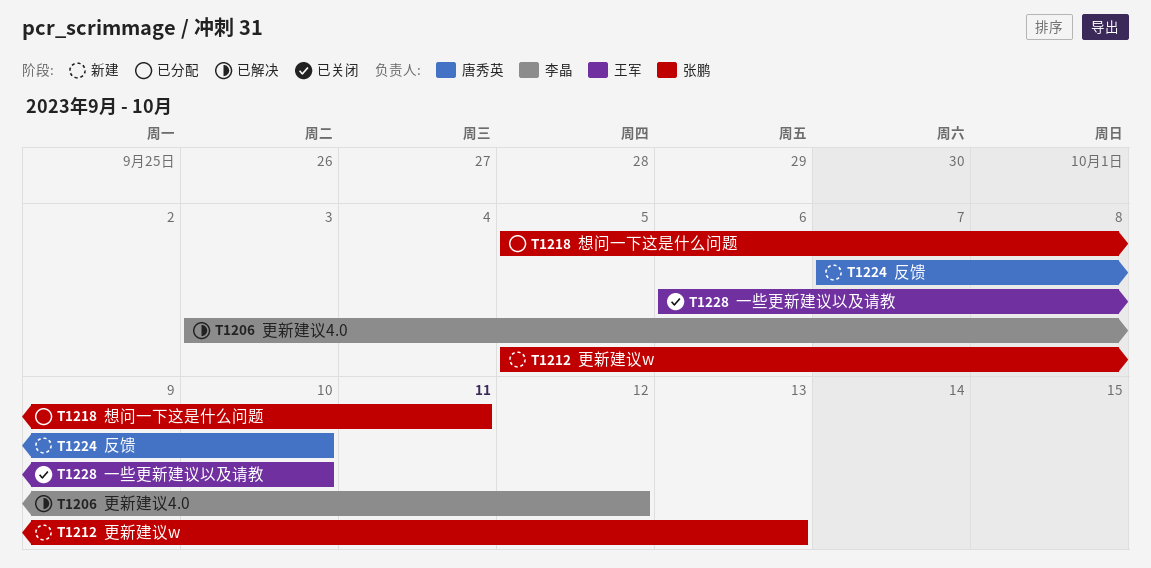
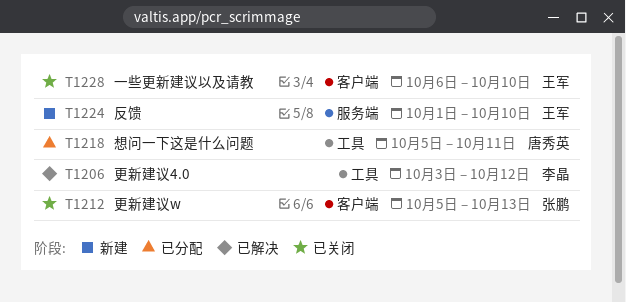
T1212, status: 新建 -> 已关闭
T1218, owner: 张鹏 -> 唐秀英
T1224, owner: 唐秀英 -> 王军
T1224, start: Oct 7 -> Oct 1

